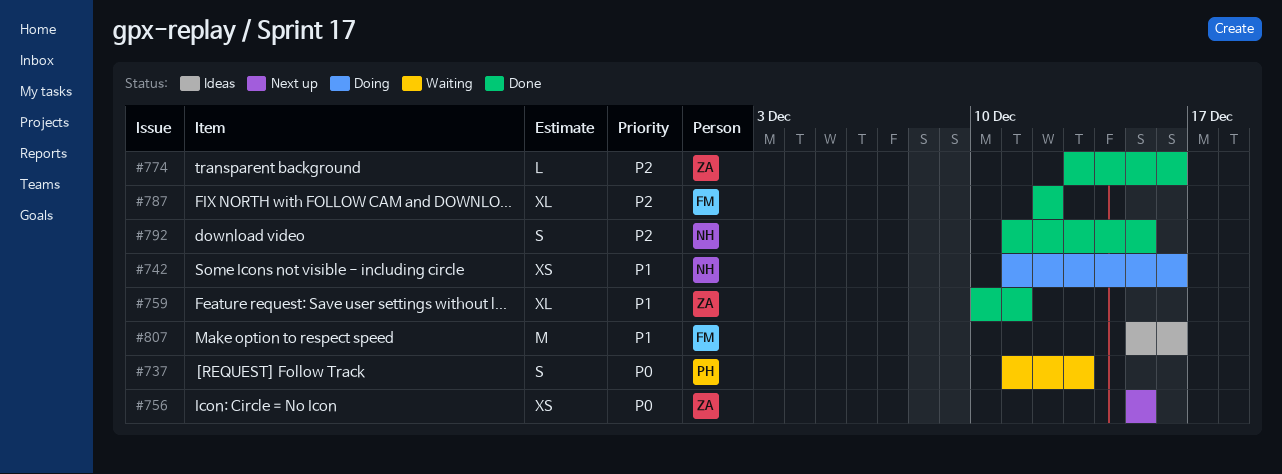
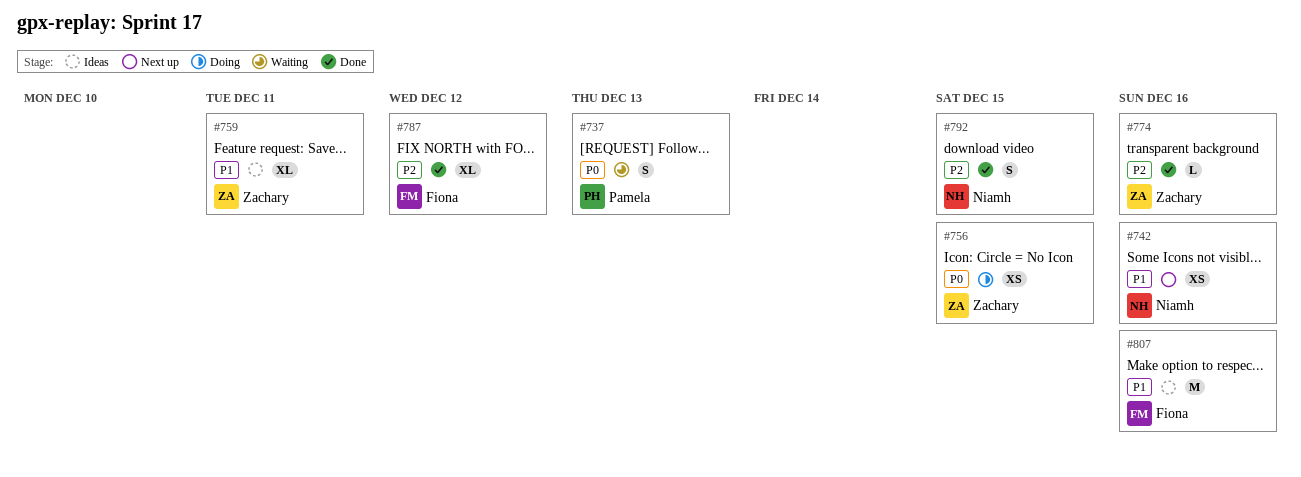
#742, status: Doing -> Next up
#756, status: Next up -> Doing
#759, status: Done -> Ideas

